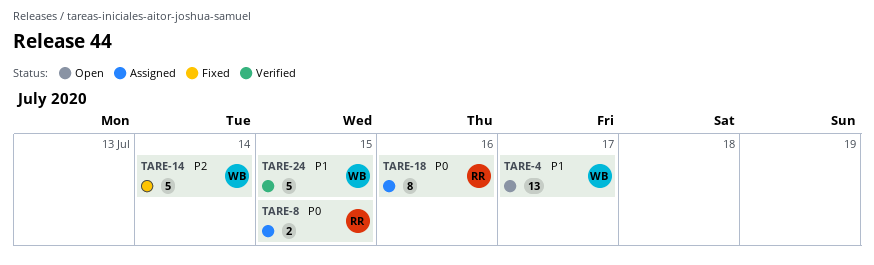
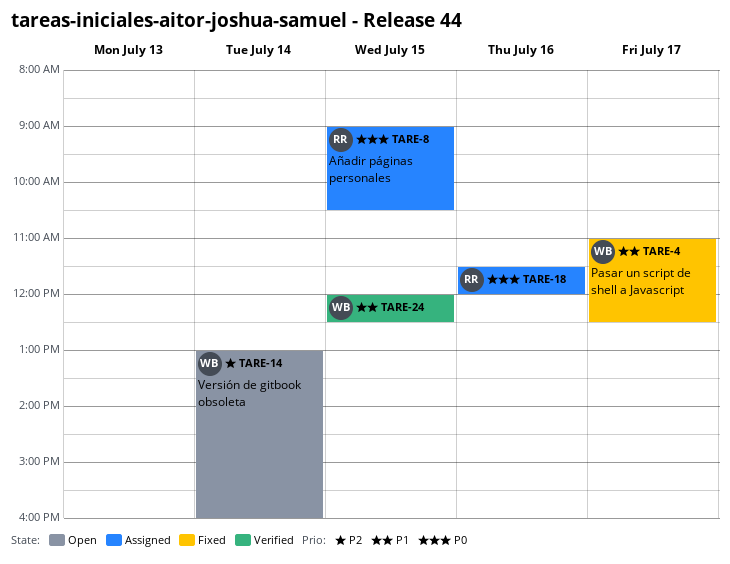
TARE-4, status: Open -> Fixed
TARE-14, status: Fixed -> Open

